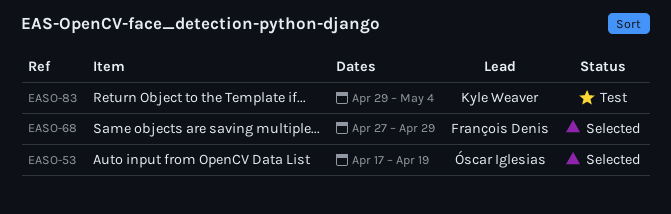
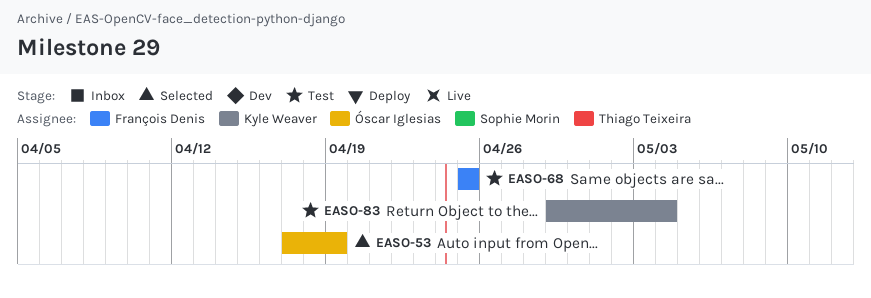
EASO-68, status: Selected -> Test
EASO-68, start: Apr 27 -> Apr 25
EASO-68, due: Apr 29 -> Apr 25

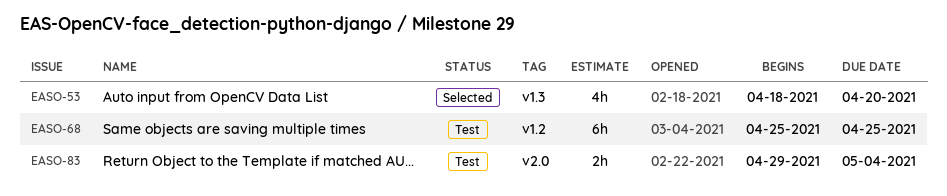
EASO-53, start: Apr 17 -> Apr 18
EASO-53, due: Apr 19 -> Apr 20

